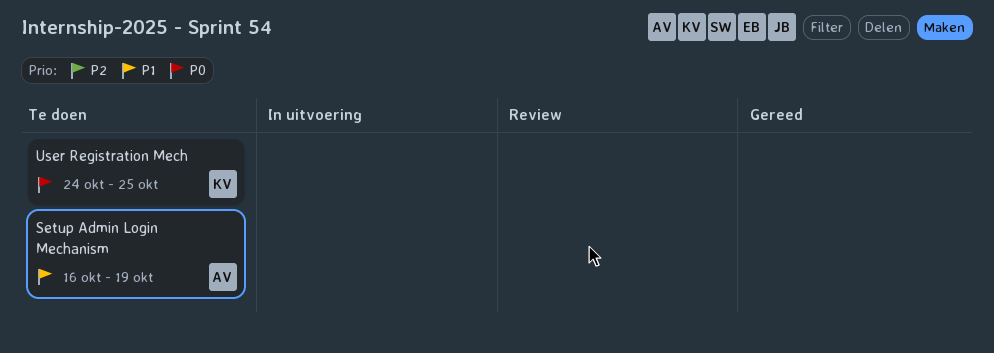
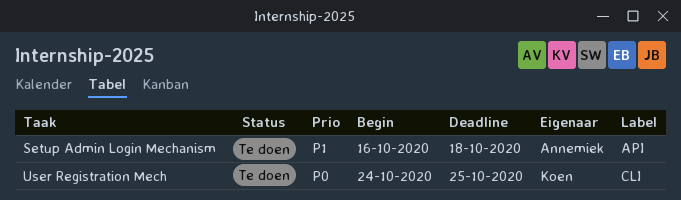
Setup Admin Login Mechanism, due: Oct 19 -> Oct 18

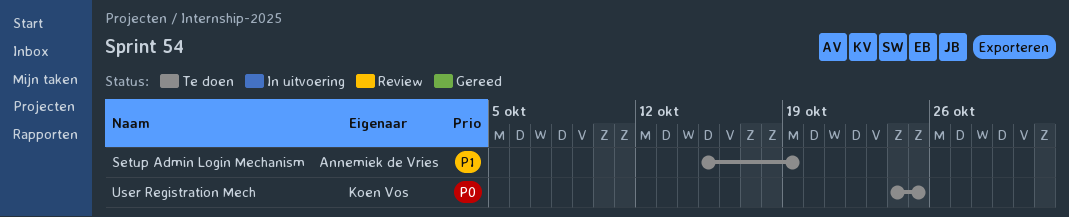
Setup Admin Login Mechanism, start: Oct 16 -> Oct 15
Setup Admin Login Mechanism, due: Oct 18 -> Oct 19

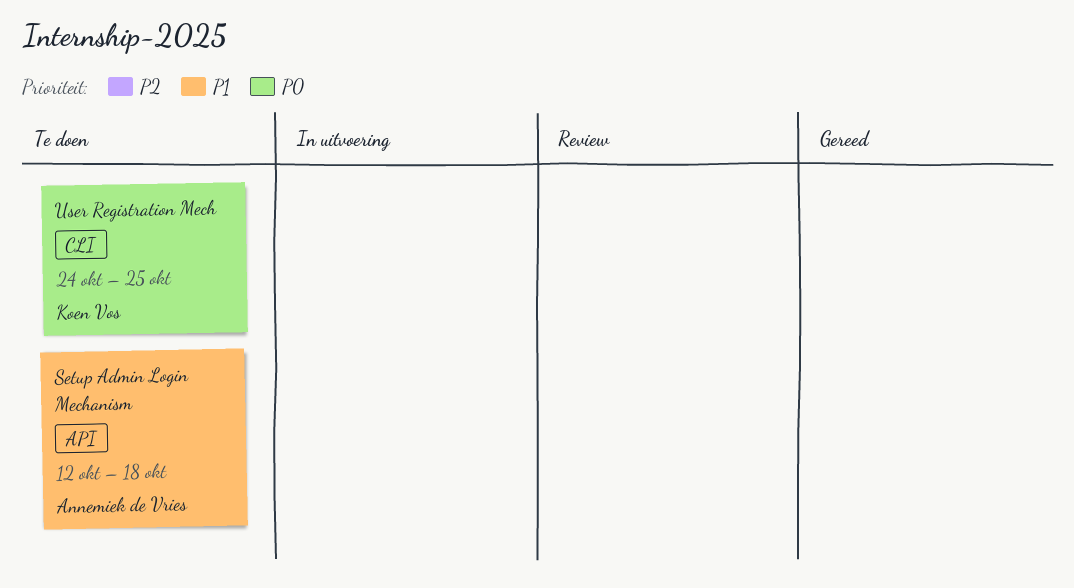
Setup Admin Login Mechanism, start: Oct 15 -> Oct 12
Setup Admin Login Mechanism, due: Oct 19 -> Oct 18

